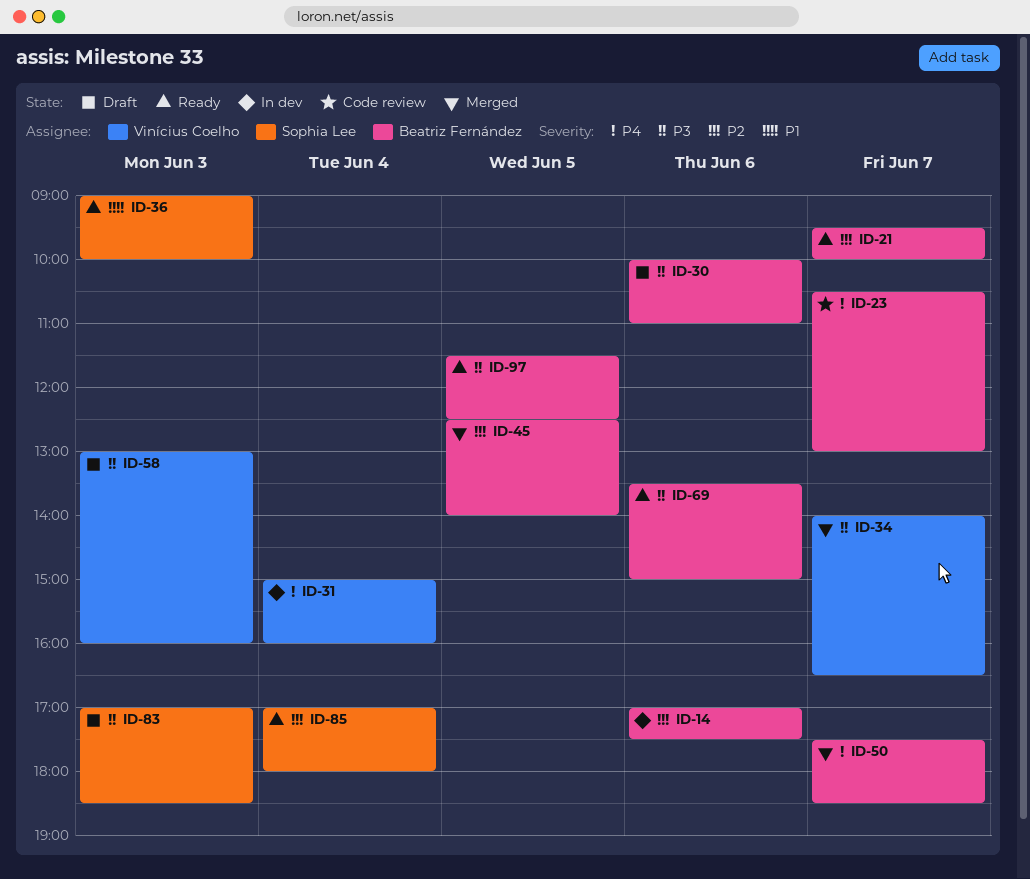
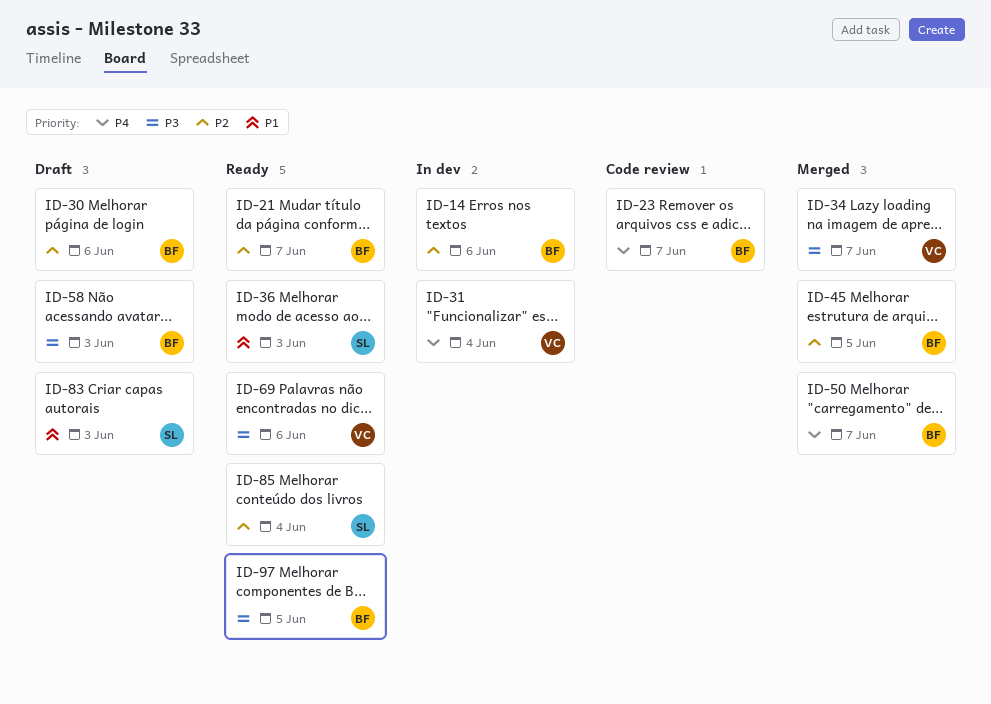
ID-30, priority: P3 -> P2
ID-58, owner: Vinícius Coelho -> Beatriz Fernández
ID-69, owner: Beatriz Fernández -> Vinícius Coelho
ID-83, priority: P3 -> P1

